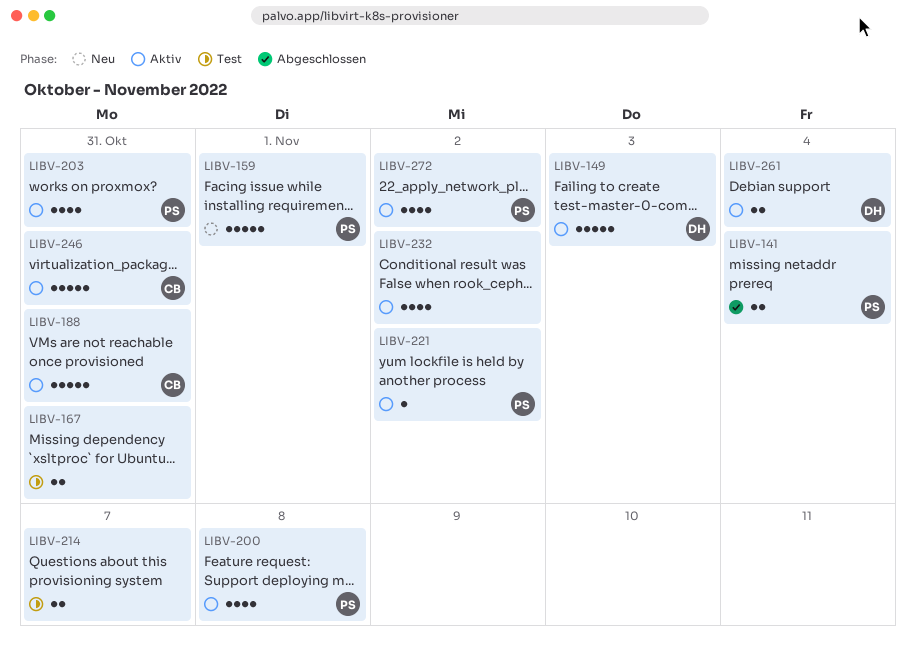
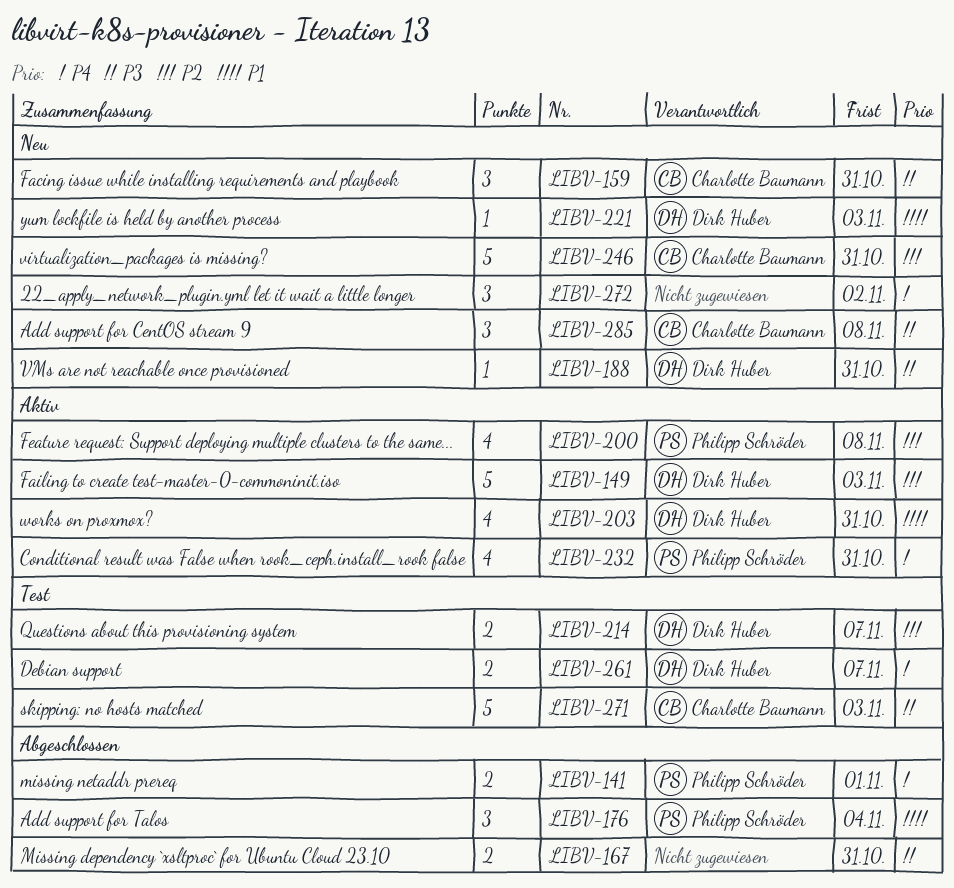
LIBV-141, due: Nov 4 -> Nov 1
LIBV-159, owner: Philipp Schröder -> Charlotte Baumann
LIBV-159, estimate: 5 -> 3
LIBV-159, due: Nov 1 -> Oct 31
LIBV-167, status: Test -> Abgeschlossen
LIBV-176: none -> present
LIBV-188, status: Aktiv -> Neu
LIBV-188, owner: Charlotte Baumann -> Dirk Huber
LIBV-188, estimate: 5 -> 1
LIBV-203, owner: Philipp Schröder -> Dirk Huber
LIBV-214, owner: none -> Dirk Huber
LIBV-221, status: Aktiv -> Neu
LIBV-221, owner: Philipp Schröder -> Dirk Huber
LIBV-221, due: Nov 2 -> Nov 3
LIBV-232, owner: none -> Philipp Schröder
LIBV-232, due: Nov 2 -> Oct 31
LIBV-246, status: Aktiv -> Neu
LIBV-261, status: Aktiv -> Test
LIBV-261, due: Nov 4 -> Nov 7
LIBV-271: none -> present
LIBV-272, status: Aktiv -> Neu
LIBV-272, owner: Philipp Schröder -> none
LIBV-272, estimate: 4 -> 3
LIBV-285: none -> present

